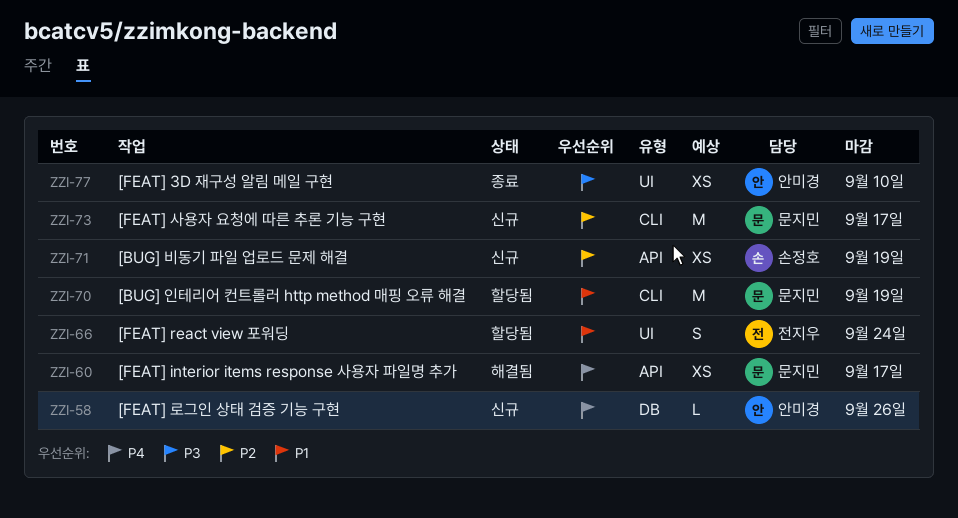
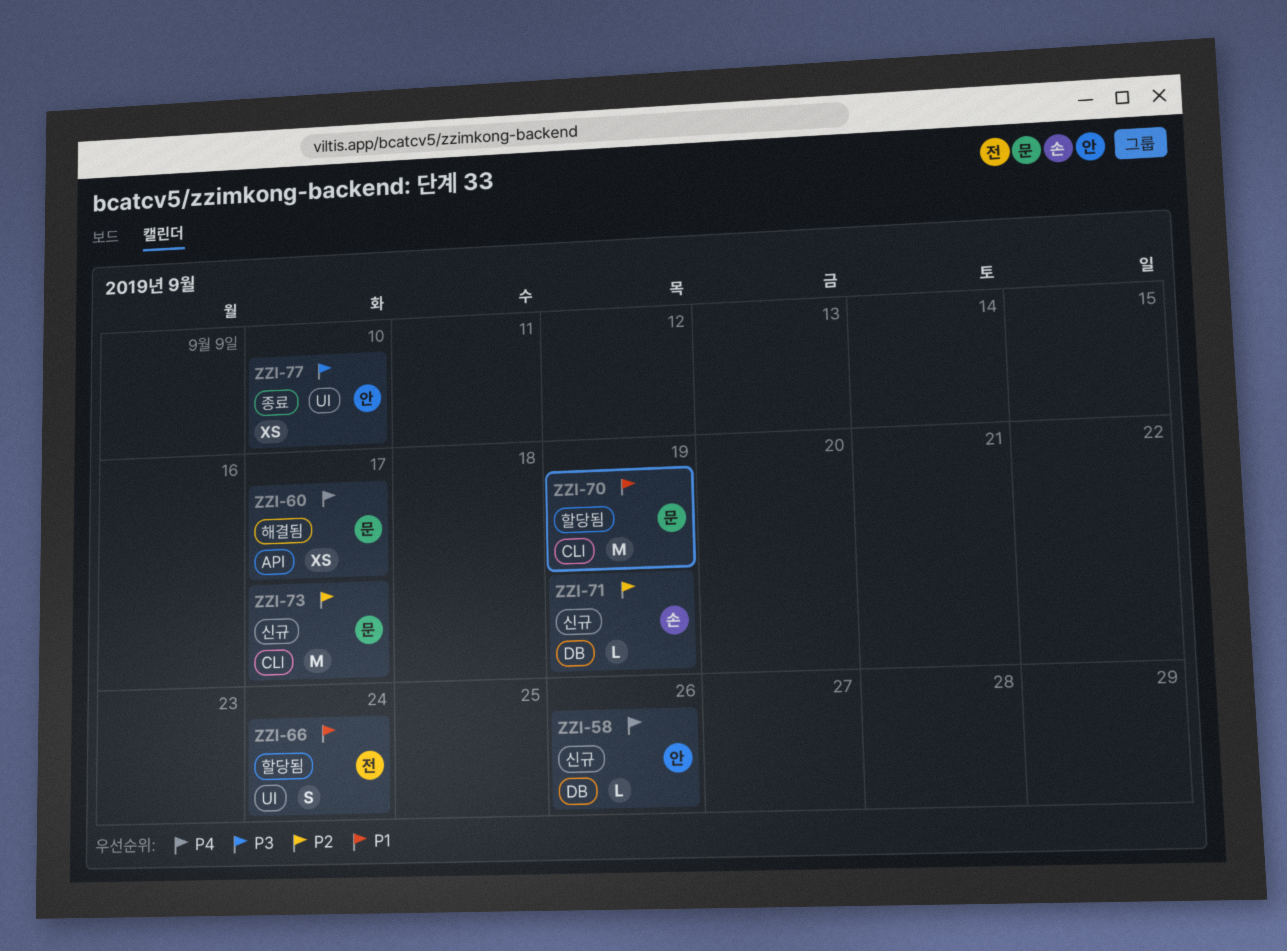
ZZI-71, label: API -> DB
ZZI-71, estimate: XS -> L

